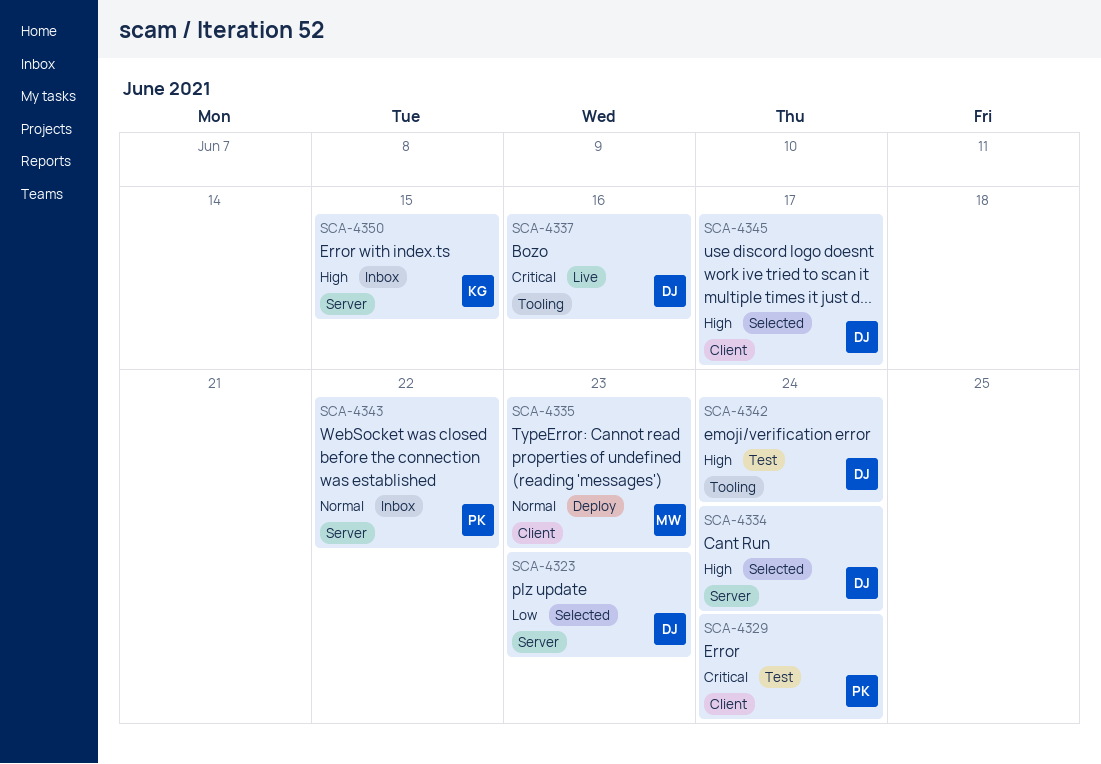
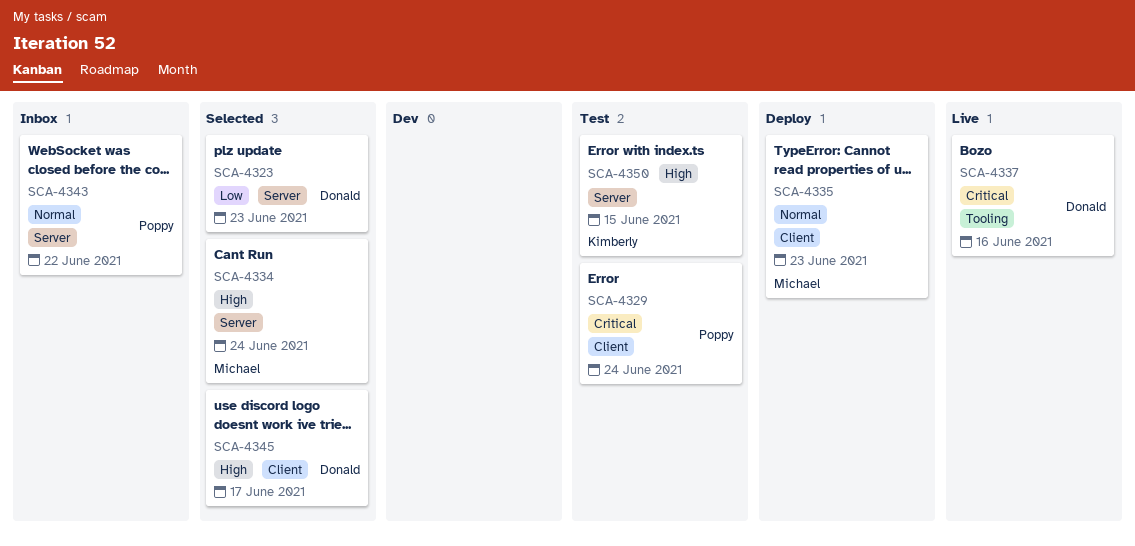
SCA-4334, owner: Donald -> Michael
SCA-4342: present -> none
SCA-4350, status: Inbox -> Test

